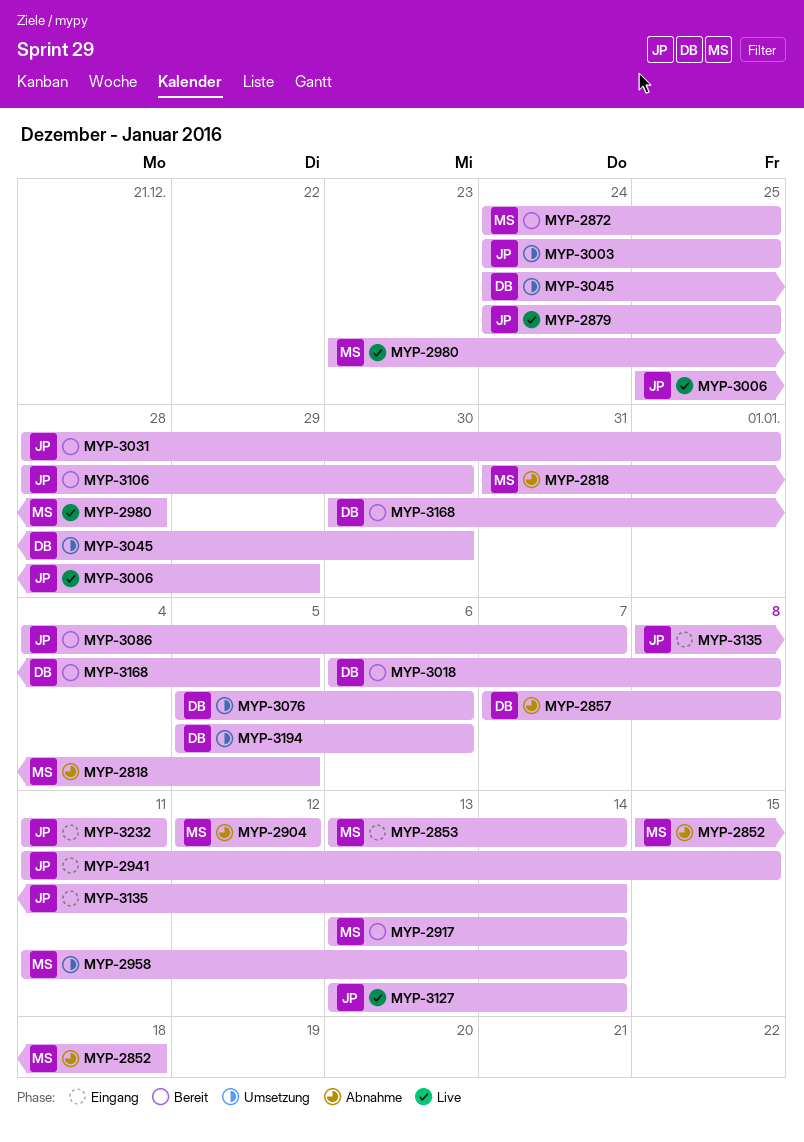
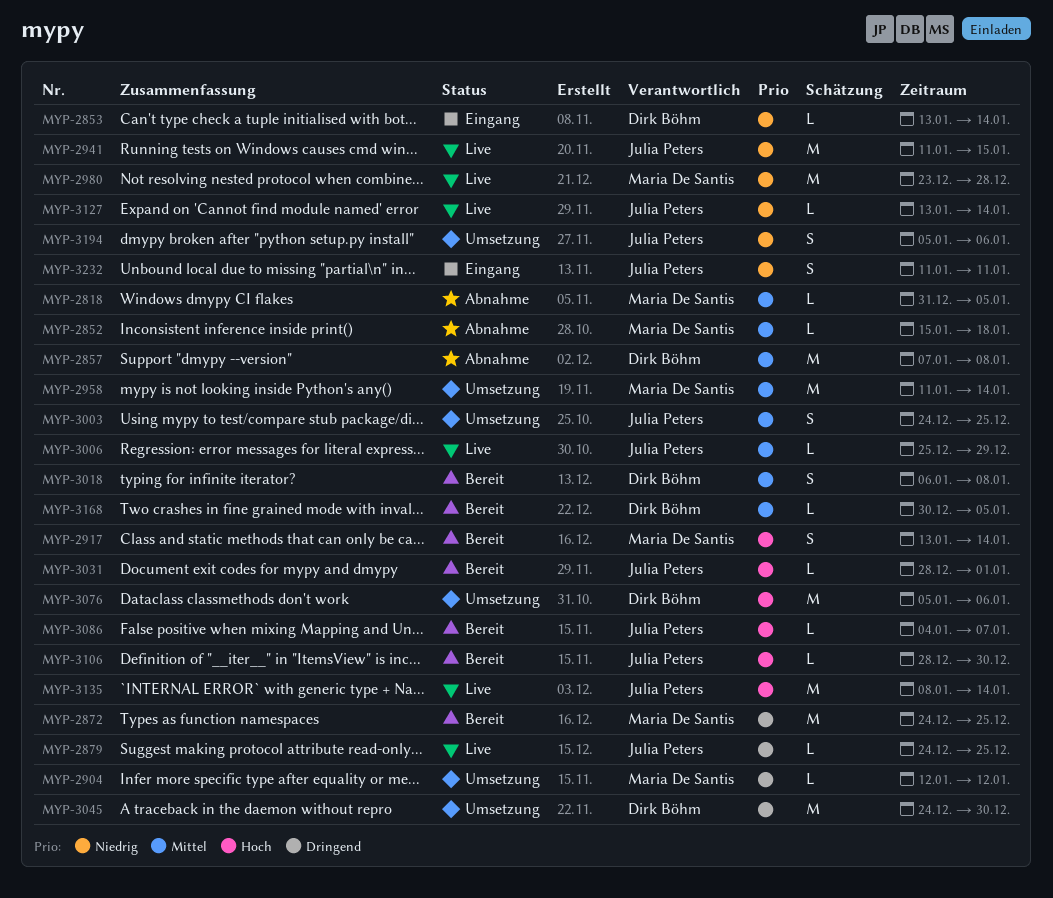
MYP-2853, owner: Maria De Santis -> Dirk Böhm
MYP-2904, status: Abnahme -> Umsetzung
MYP-2941, status: Eingang -> Live
MYP-3135, status: Eingang -> Live
MYP-3194, owner: Dirk Böhm -> Julia Peters

